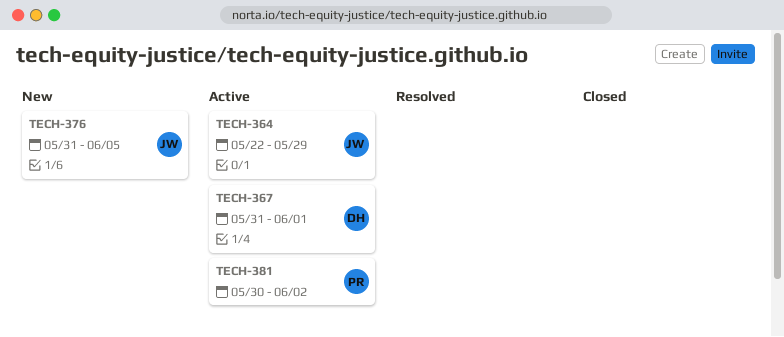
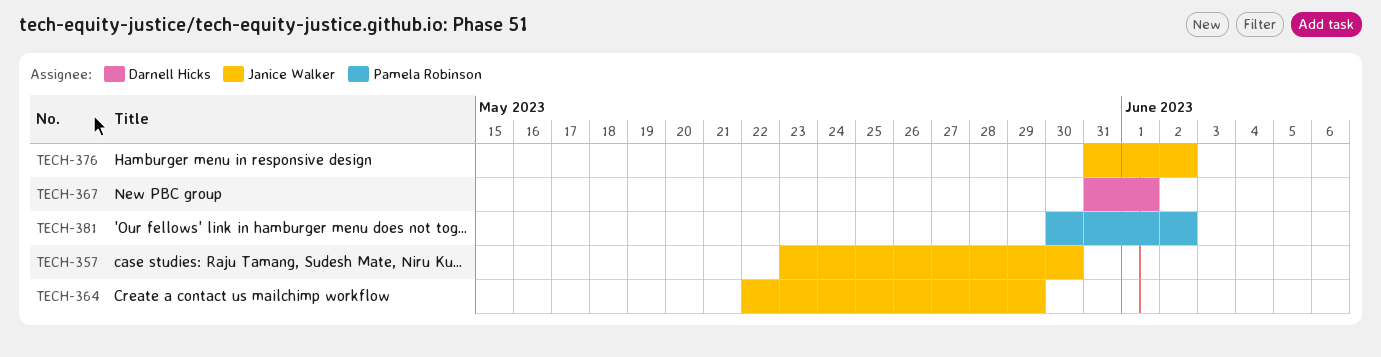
TECH-357: none -> present
TECH-376, due: Jun 5 -> Jun 2

